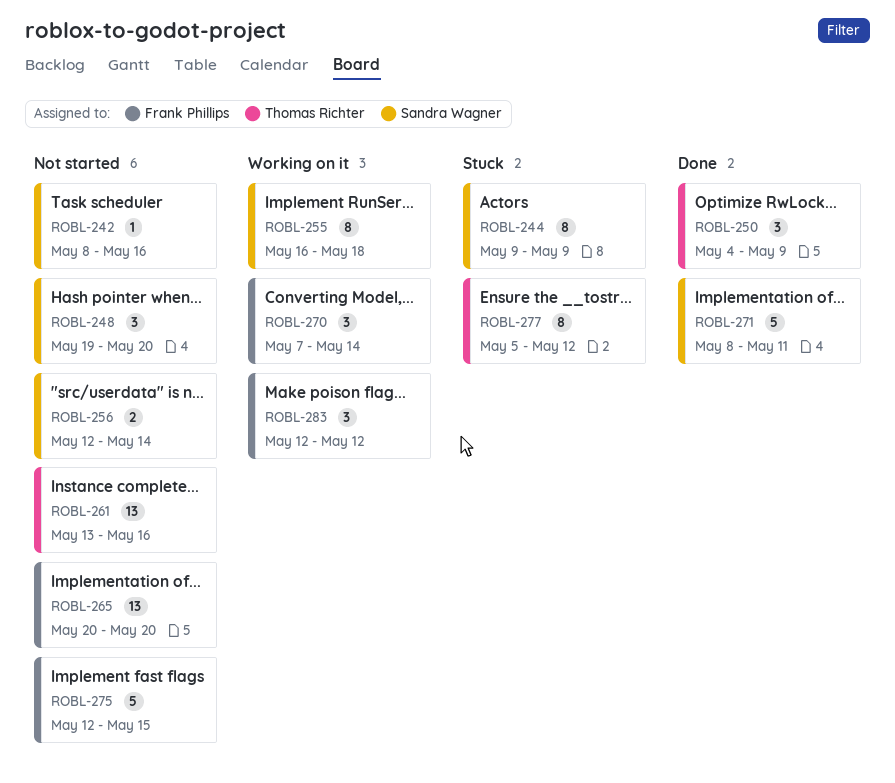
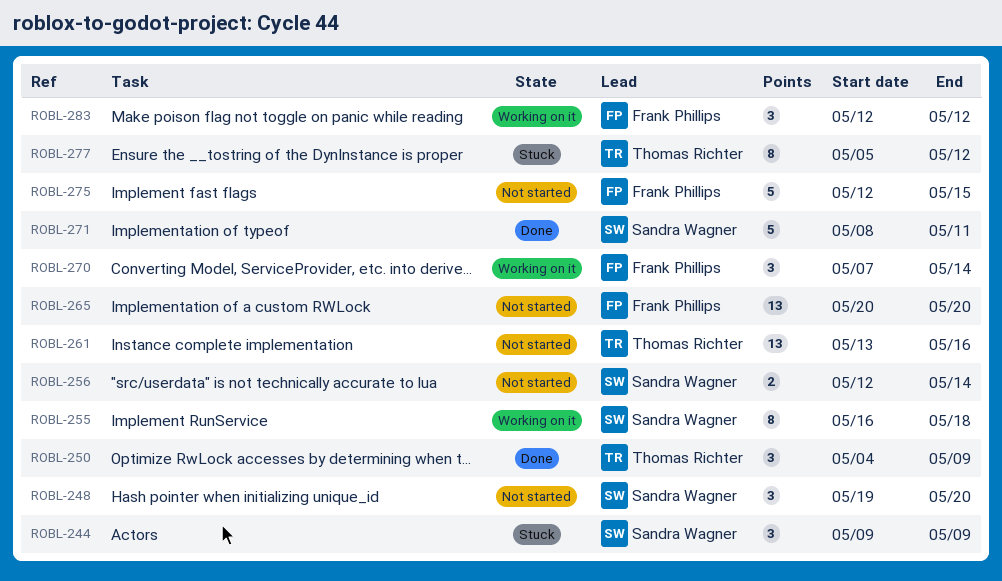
ROBL-242: present -> none
ROBL-244, estimate: 8 -> 3

